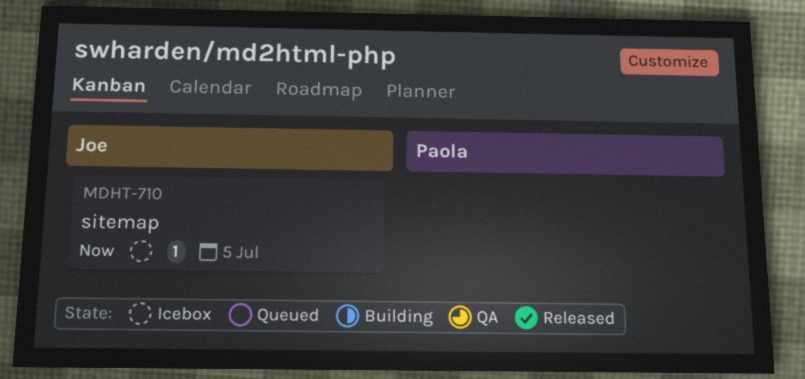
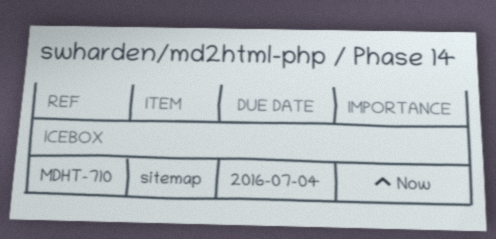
MDHT-710, due: Jul 5 -> Jul 4

